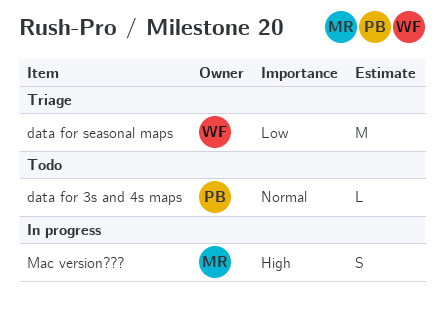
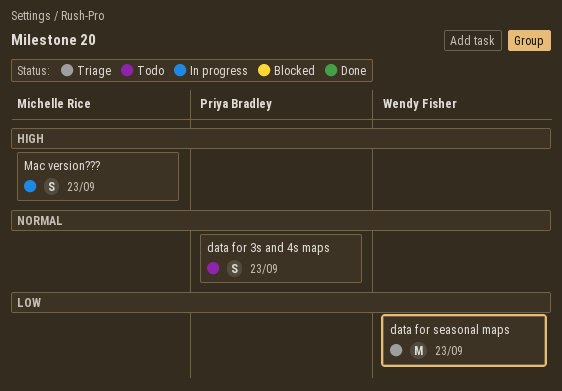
data for 3s and 4s maps, estimate: L -> S

